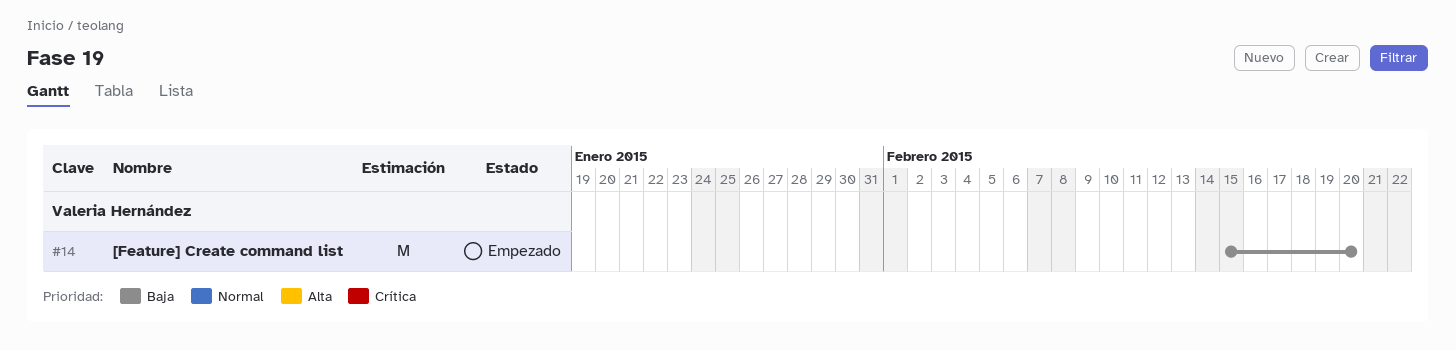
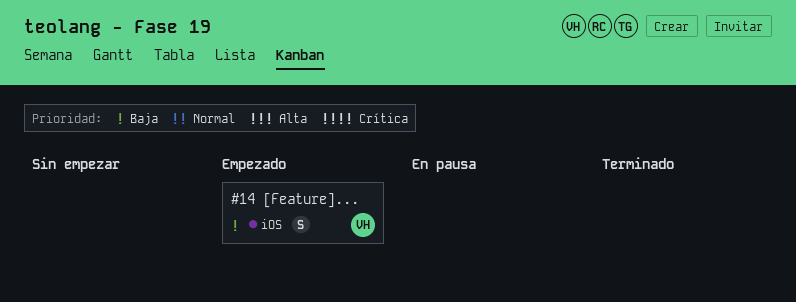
#14, estimate: M -> S

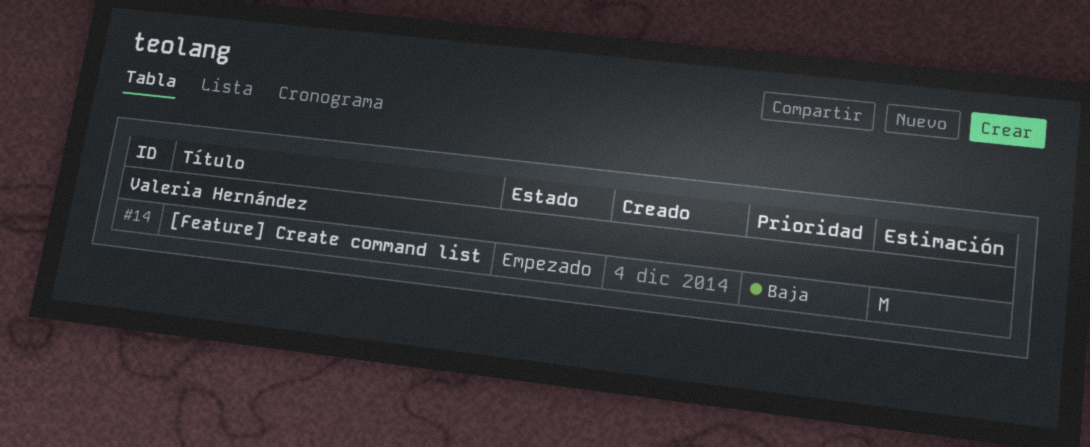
#14, estimate: S -> M

